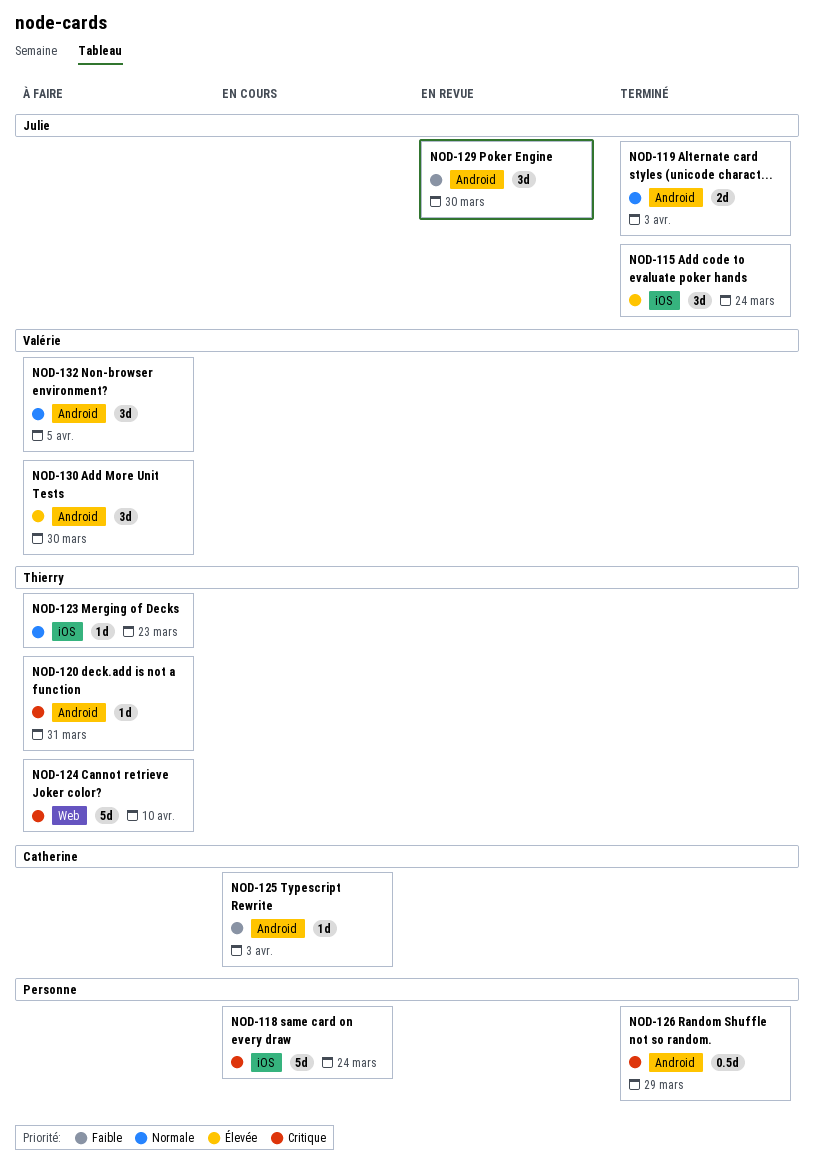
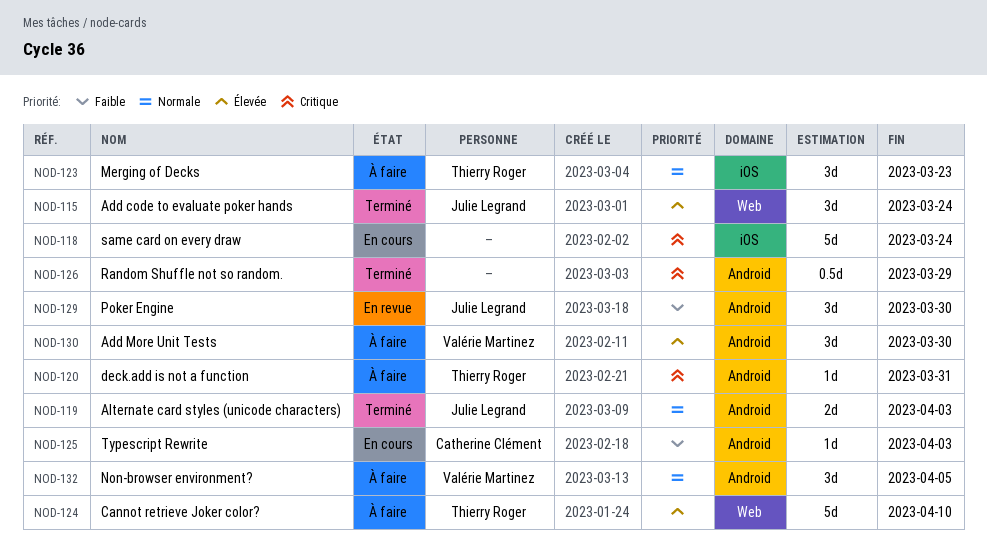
NOD-115, label: iOS -> Web
NOD-123, estimate: 1d -> 3d
NOD-124, priority: Critique -> Élevée

